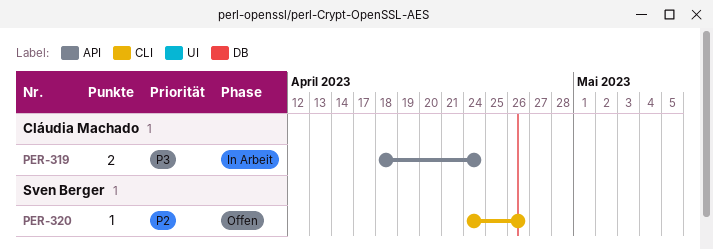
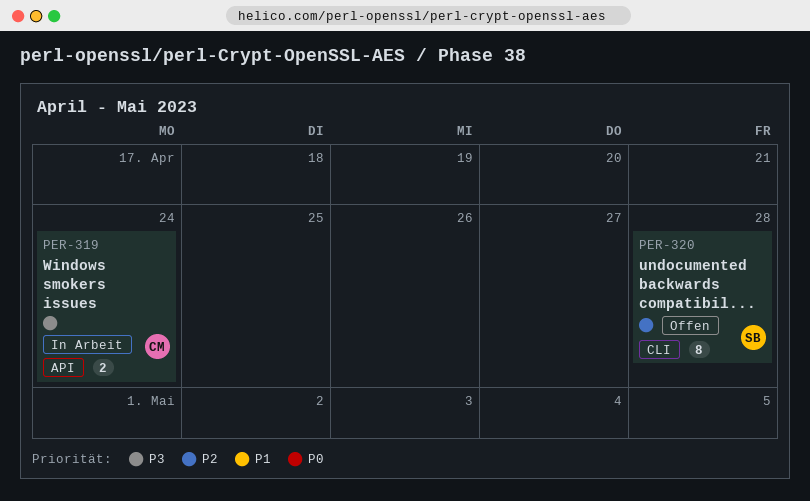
PER-320, estimate: 1 -> 8
PER-320, due: Apr 26 -> Apr 28

